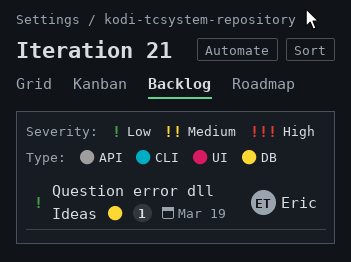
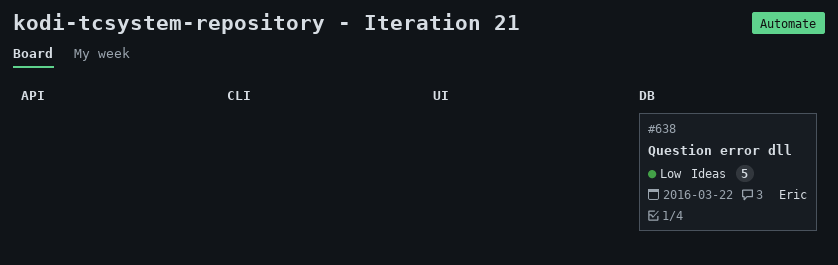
Question error dll, estimate: 1 -> 5
Question error dll, due: Mar 19 -> Mar 22

